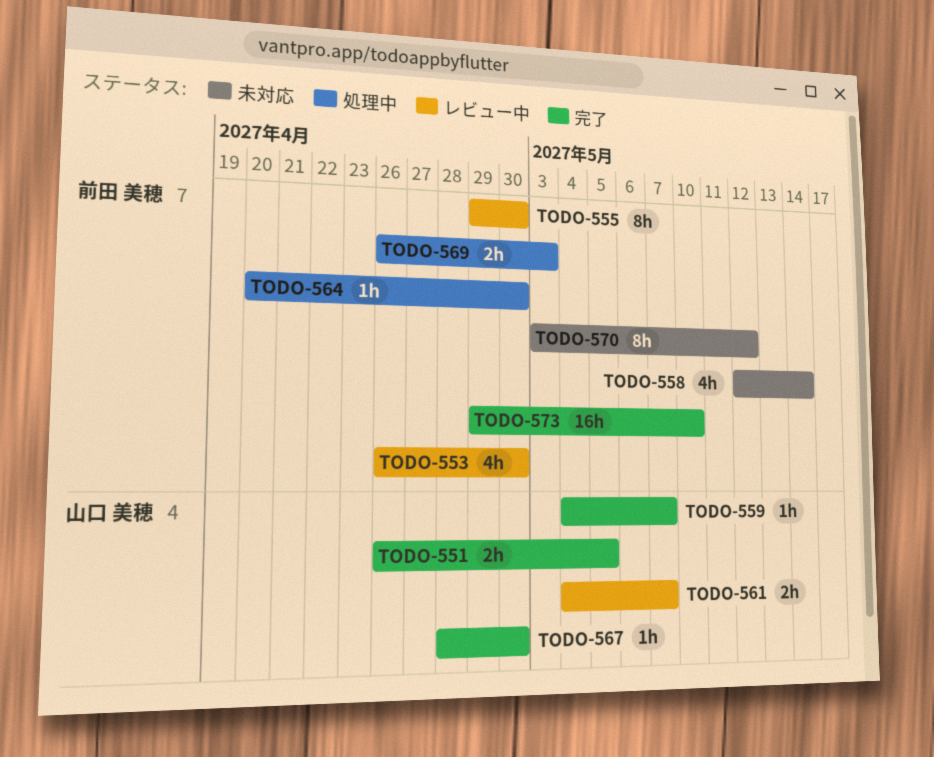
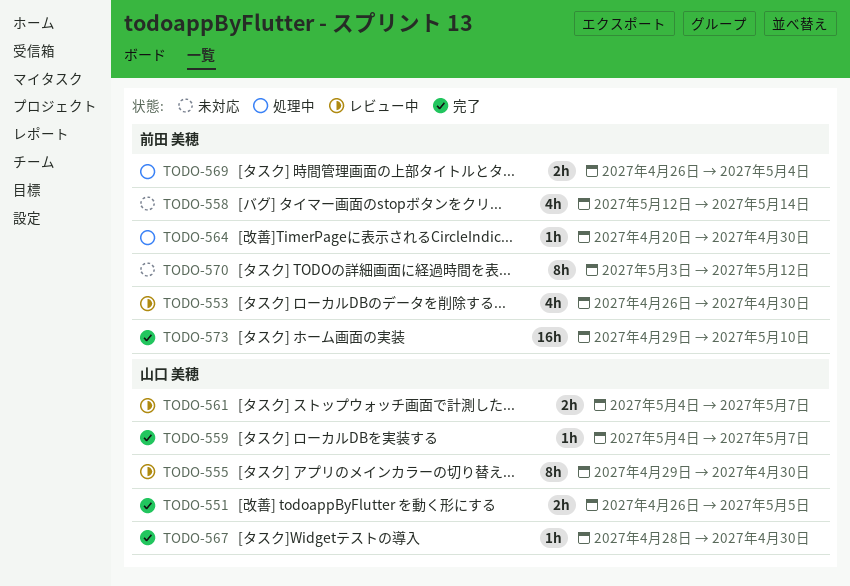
TODO-555, owner: 前田 美穂 -> 山口 美穂
TODO-569, due: May 3 -> May 4

